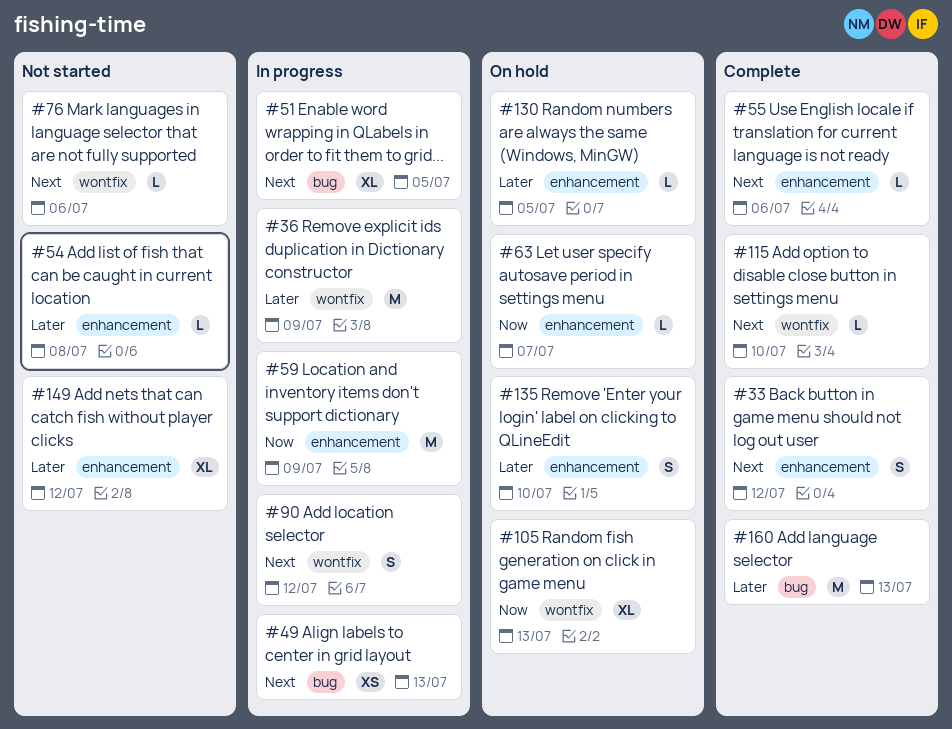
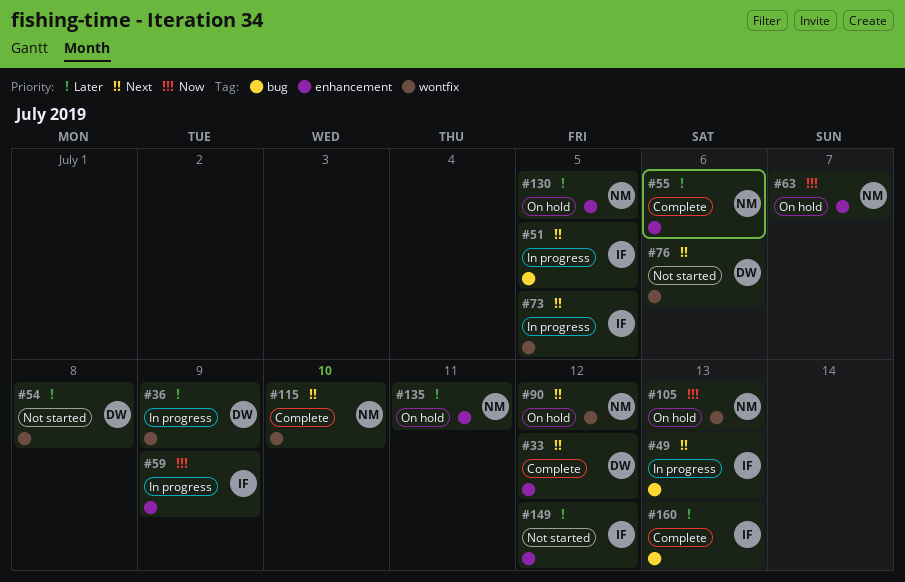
#54, label: enhancement -> wontfix
#55, priority: Next -> Later
#73: none -> present
#90, status: In progress -> On hold
#135, due: Jul 10 -> Jul 11

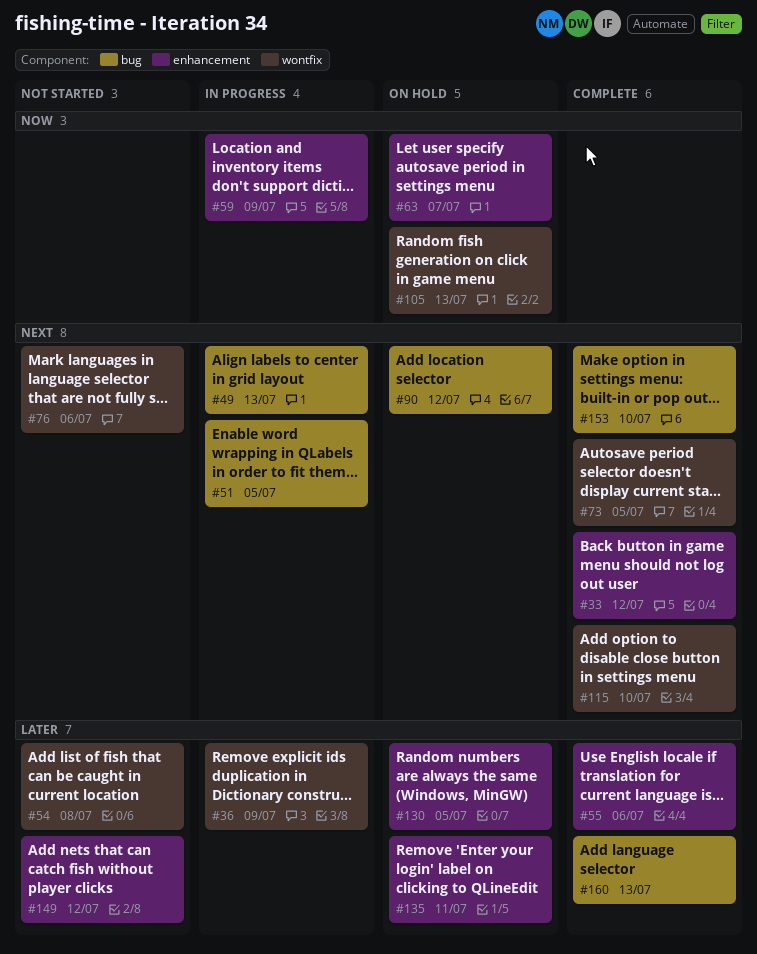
#73, status: In progress -> Complete
#90, label: wontfix -> bug
#153: none -> present

